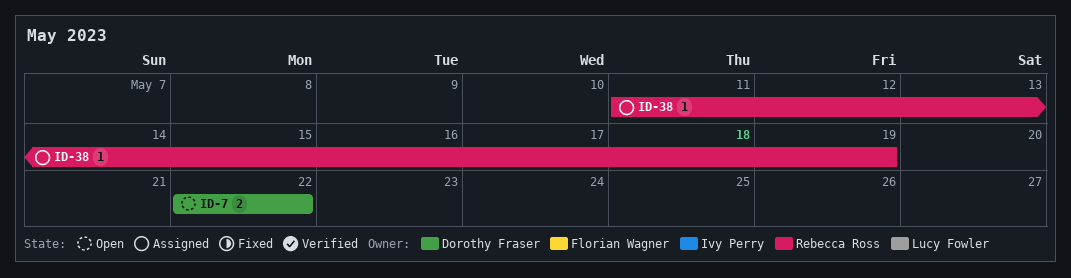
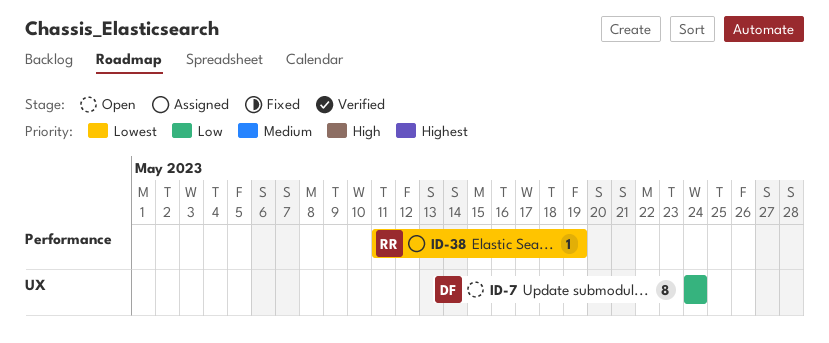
ID-7, estimate: 2 -> 8
ID-7, start: May 22 -> May 24
ID-7, due: May 22 -> May 24

